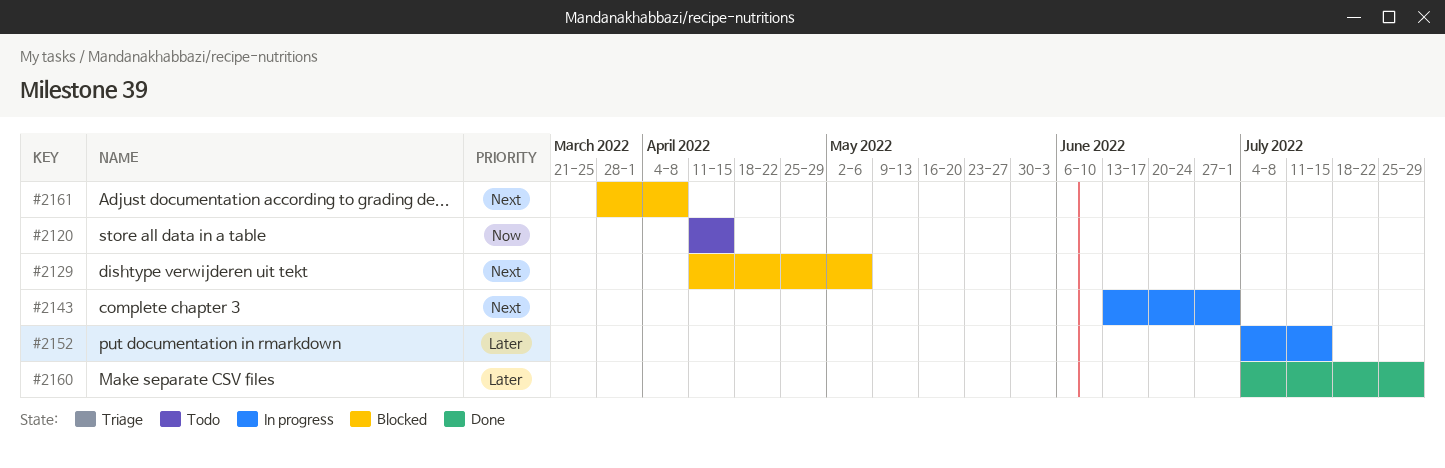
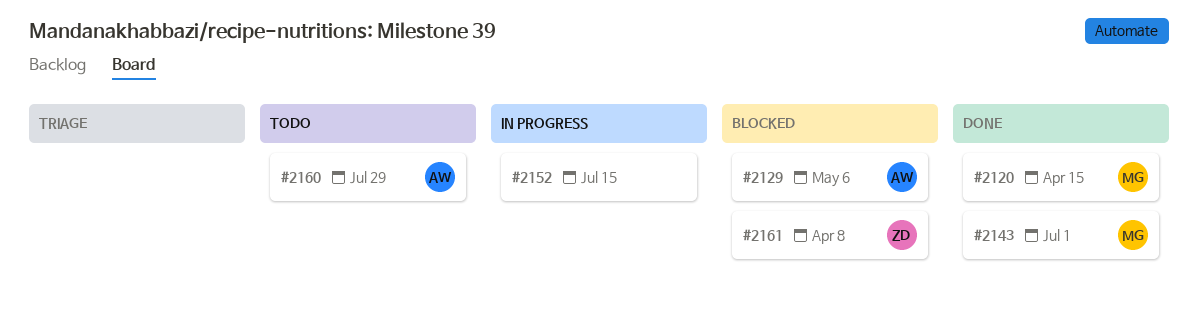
#2120, status: Todo -> Done
#2143, status: In progress -> Done
#2160, status: Done -> Todo

